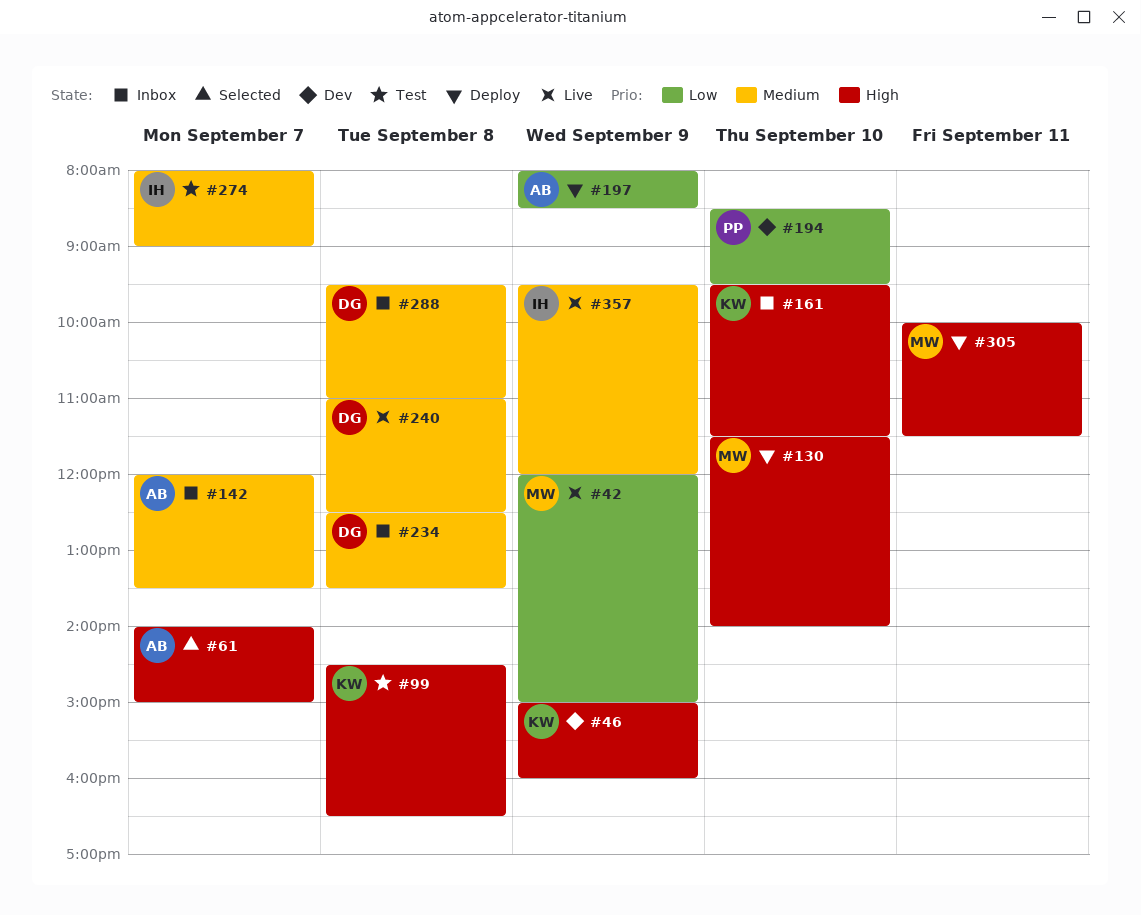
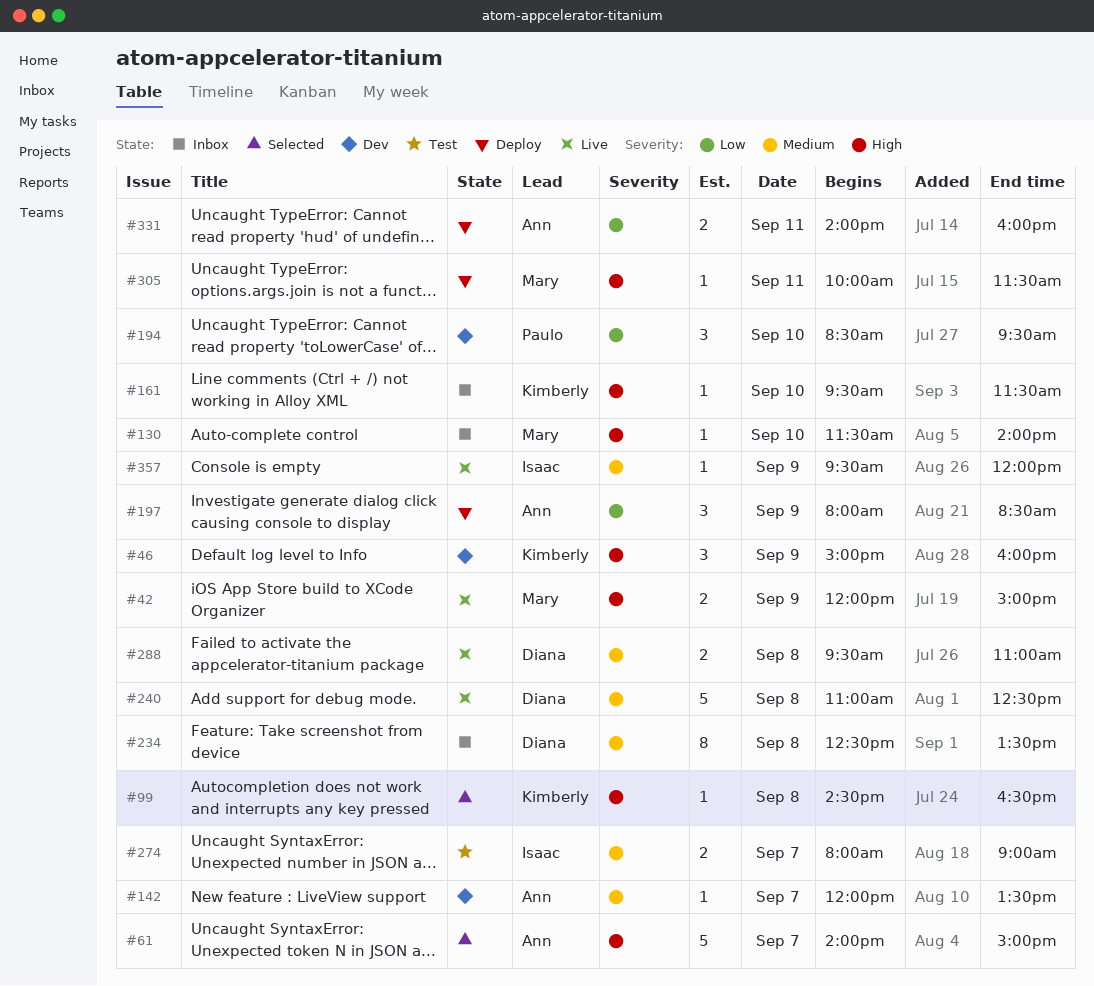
#42, priority: Low -> High
#99, status: Test -> Selected
#130, status: Deploy -> Inbox
#142, status: Inbox -> Dev
#288, status: Inbox -> Live
#331: none -> present

